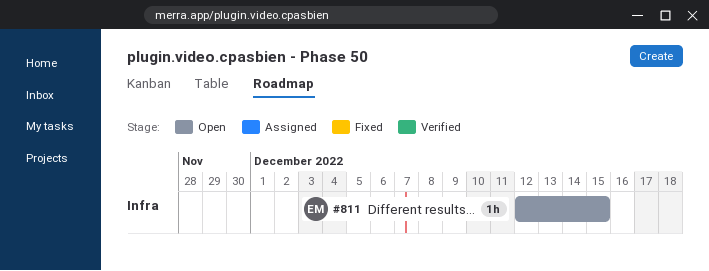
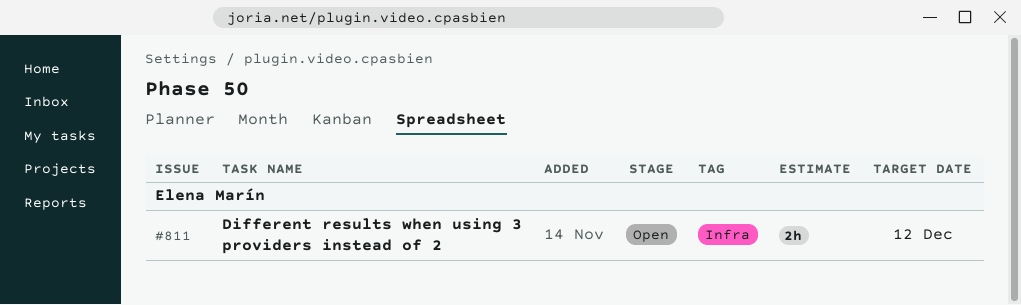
#811, estimate: 1h -> 2h
#811, due: Dec 15 -> Dec 12

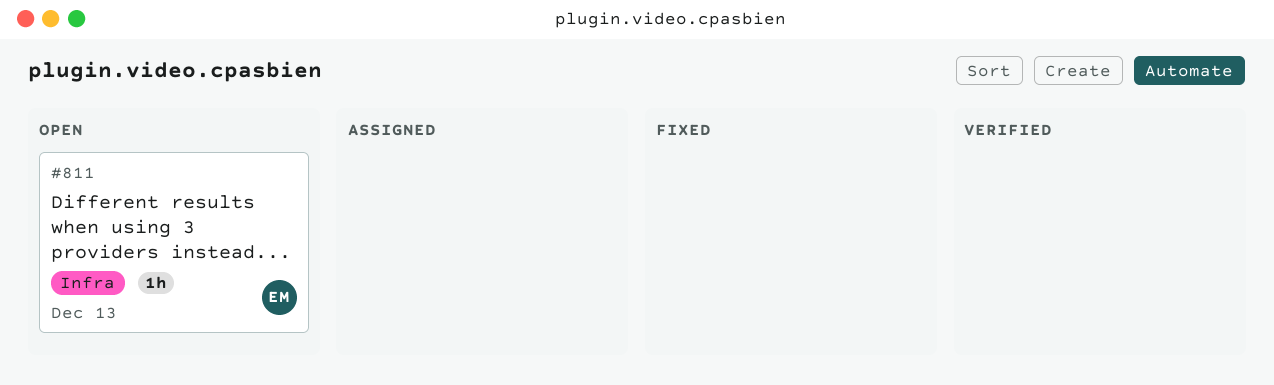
#811, estimate: 2h -> 1h
#811, due: Dec 12 -> Dec 13

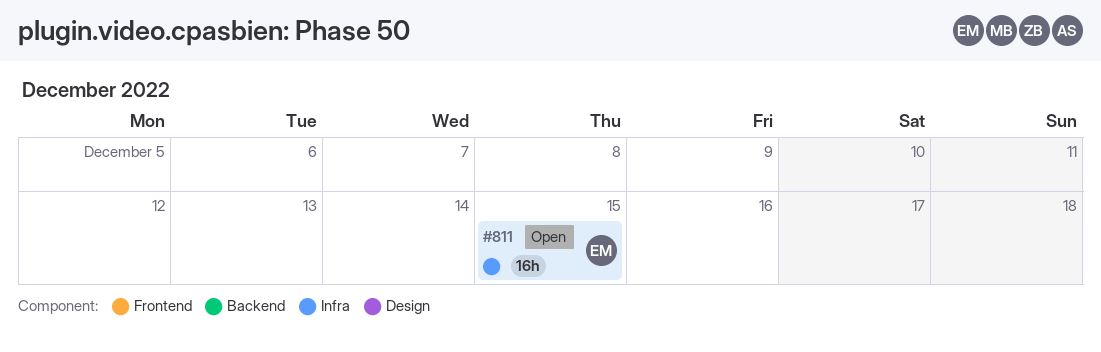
#811, estimate: 1h -> 16h
#811, due: Dec 13 -> Dec 15

